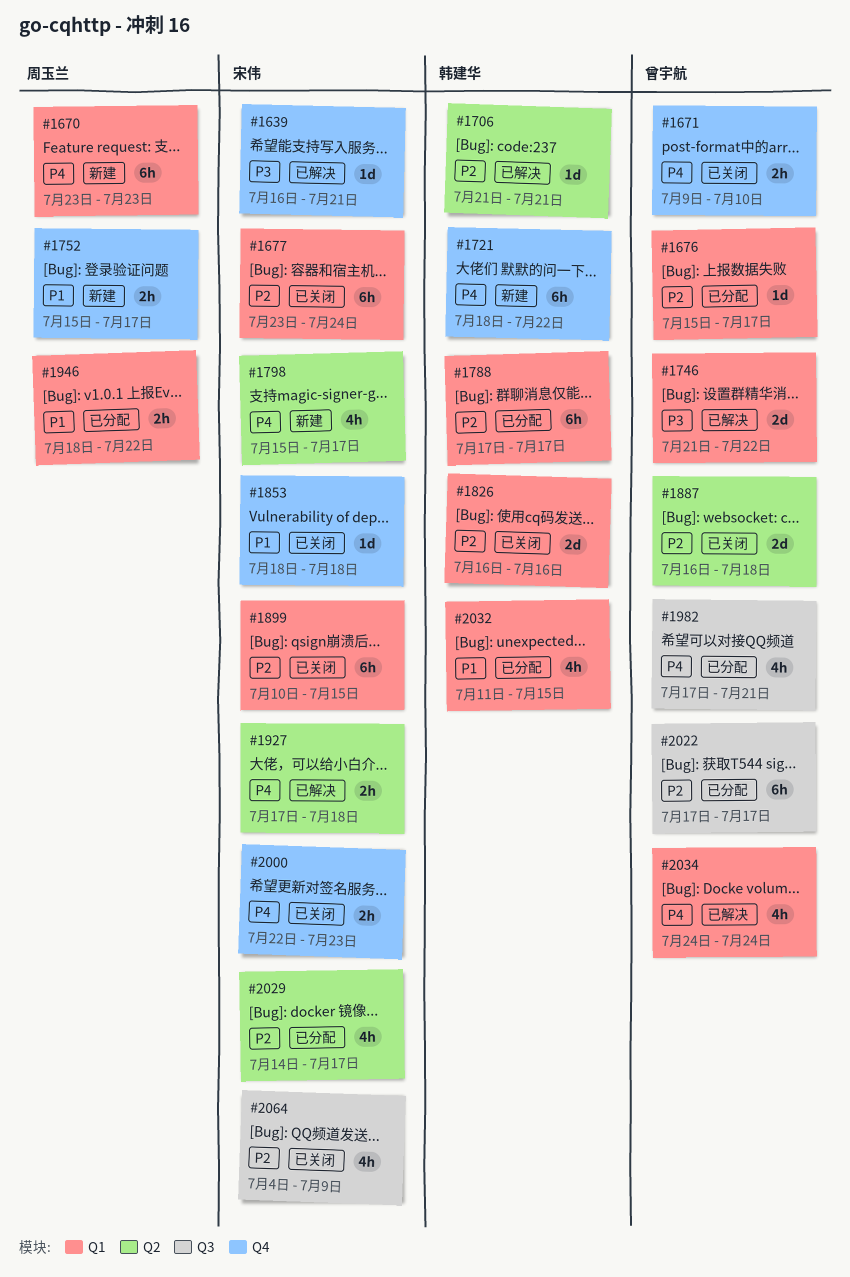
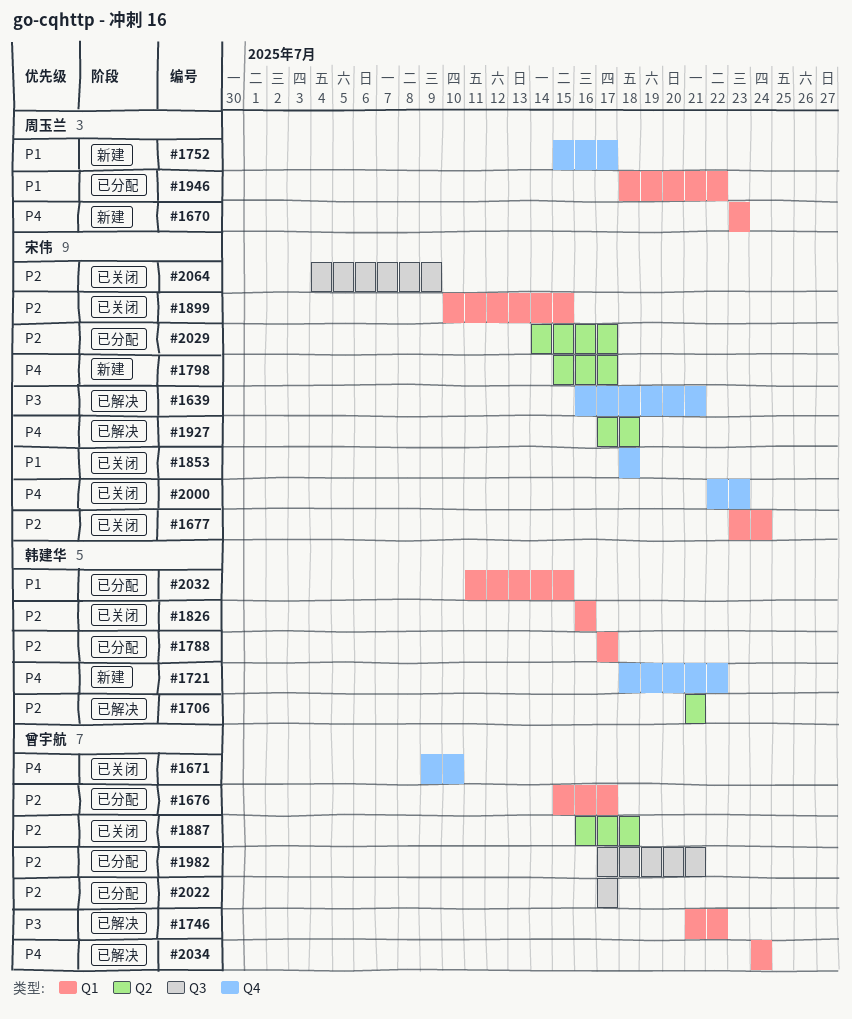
#1982, priority: P4 -> P2

